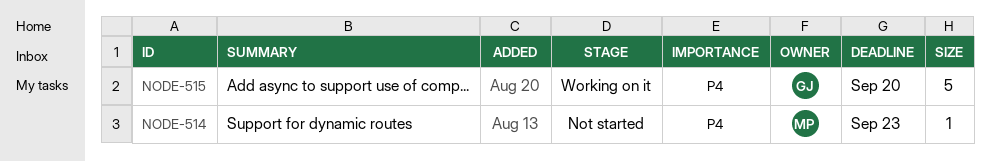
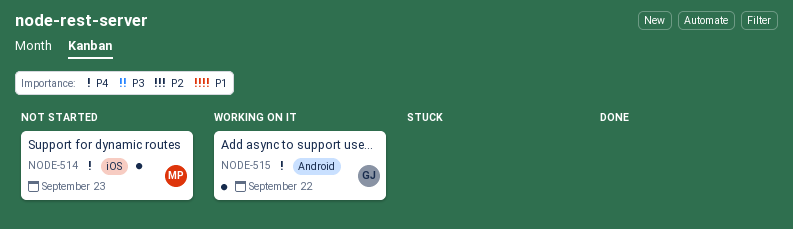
NODE-515, estimate: 5 -> 1
NODE-515, due: Sep 20 -> Sep 22

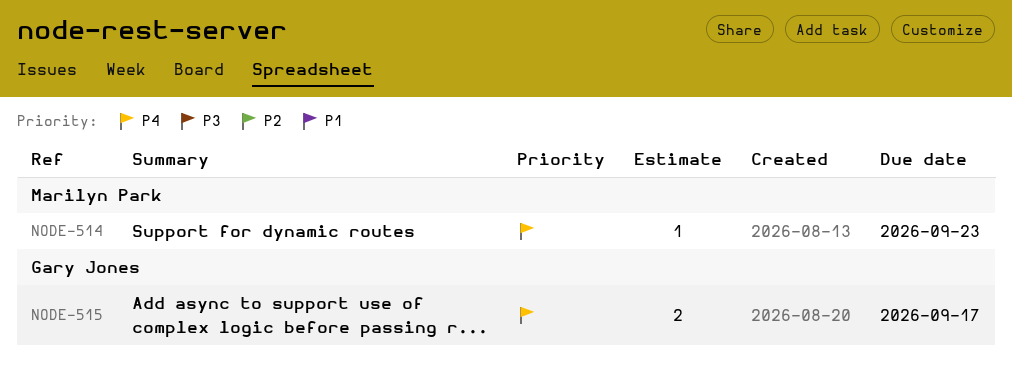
NODE-515, estimate: 1 -> 2
NODE-515, due: Sep 22 -> Sep 17

